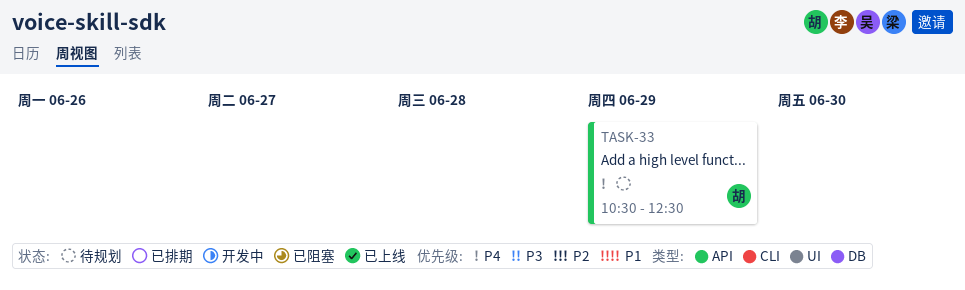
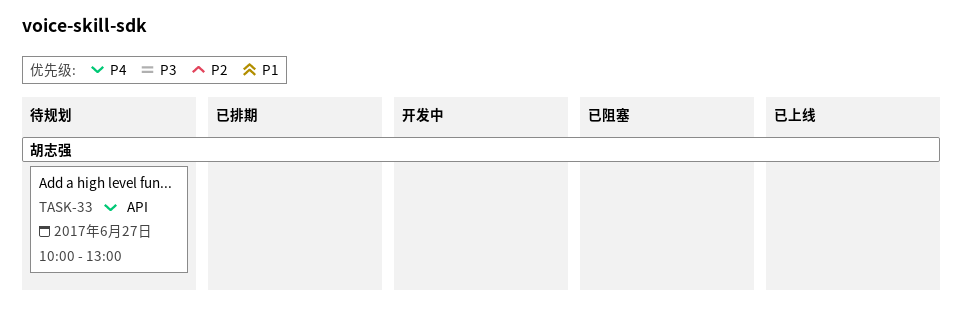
TASK-33, day: Jun 29 -> Jun 27
TASK-33, begins: 10:30 -> 10:00
TASK-33, ends: 12:30 -> 13:00

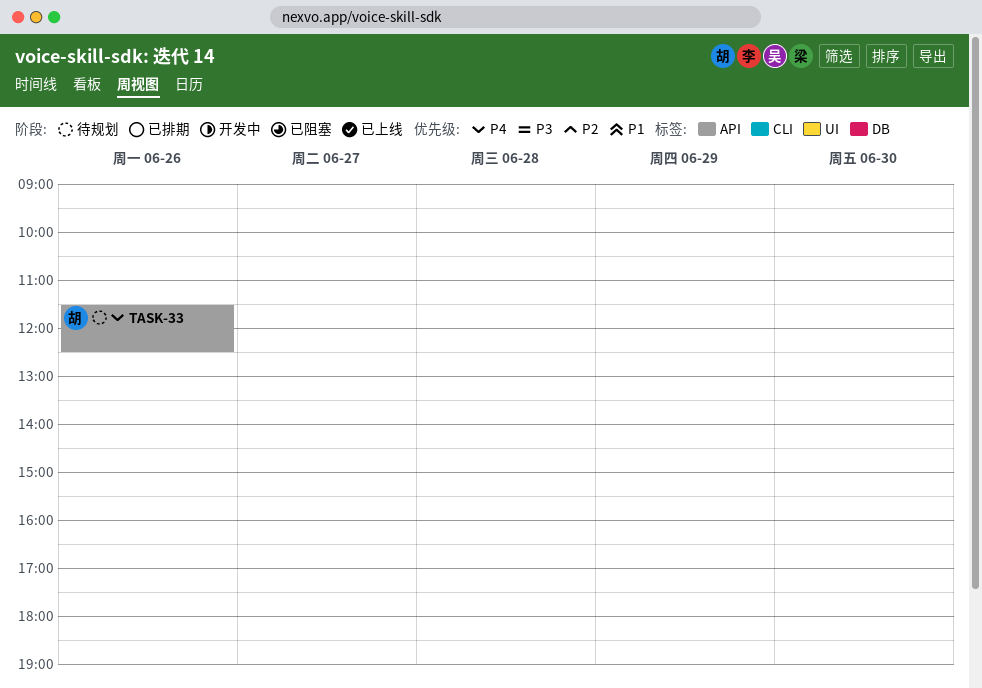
TASK-33, day: Jun 27 -> Jun 26
TASK-33, begins: 10:00 -> 11:30
TASK-33, ends: 13:00 -> 12:30

